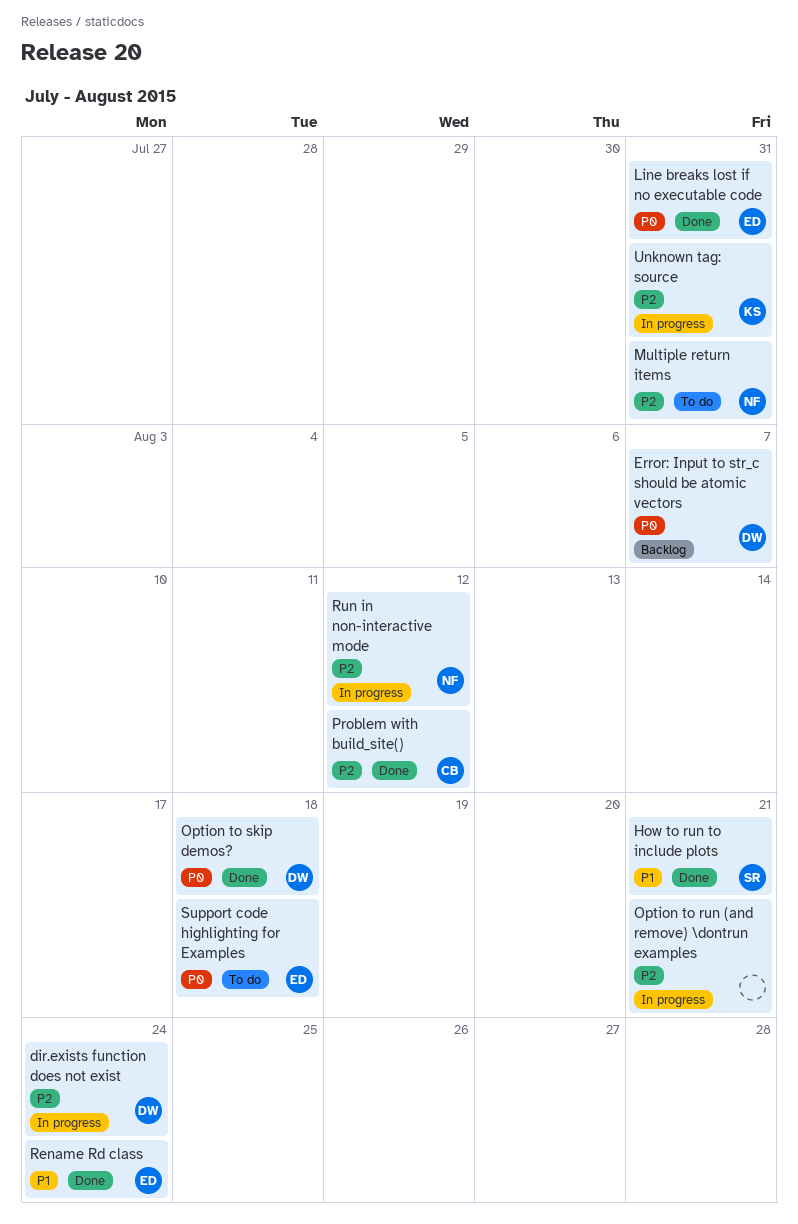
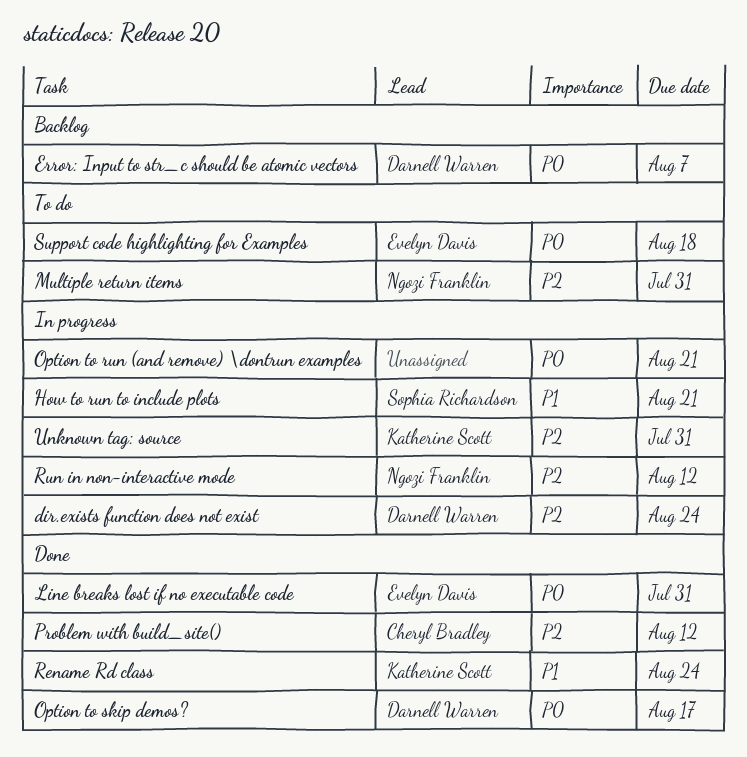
How to run to include plots, status: Done -> In progress
Option to run (and remove) \dontrun examples, priority: P2 -> P0
Option to skip demos?, due: Aug 18 -> Aug 17
Rename Rd class, owner: Evelyn Davis -> Katherine Scott

